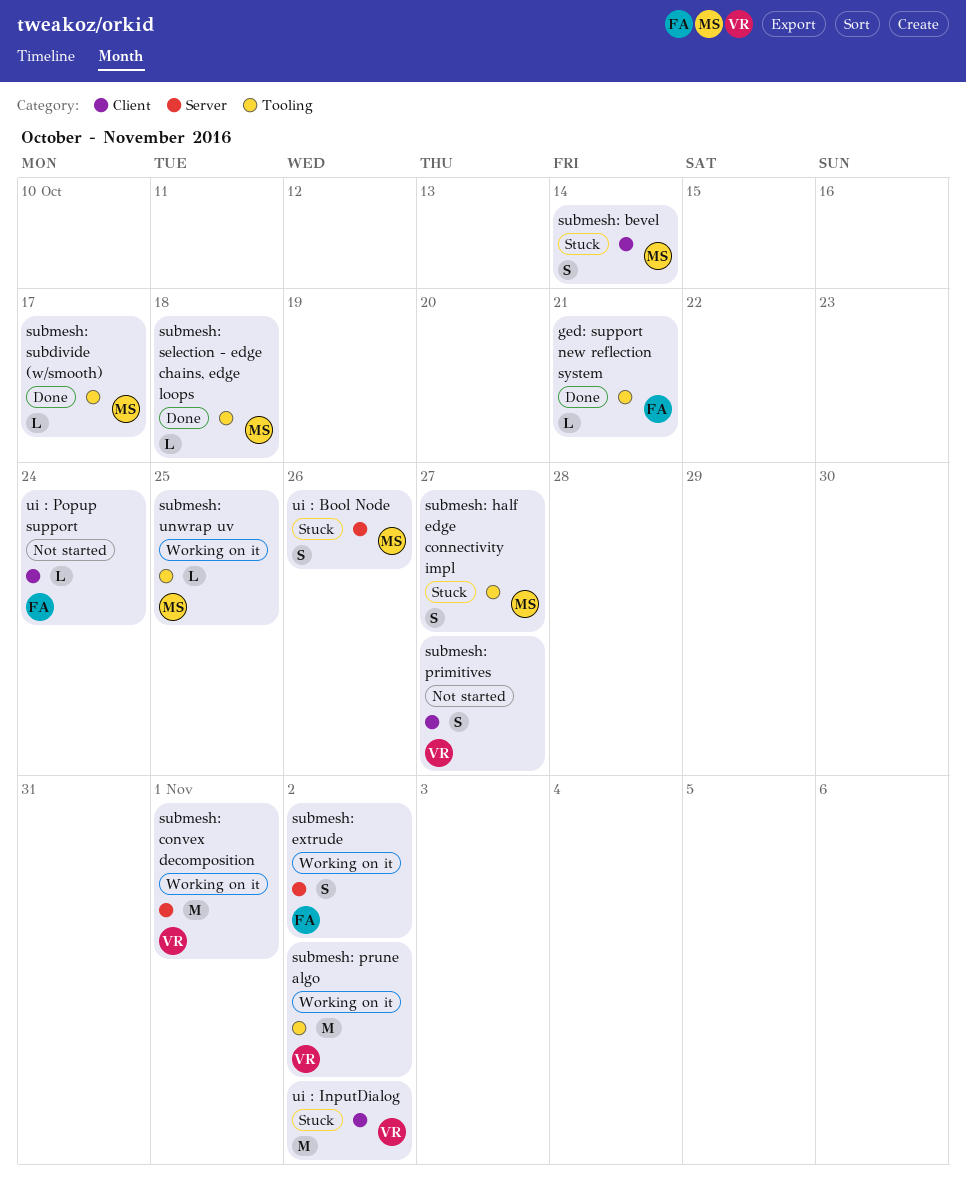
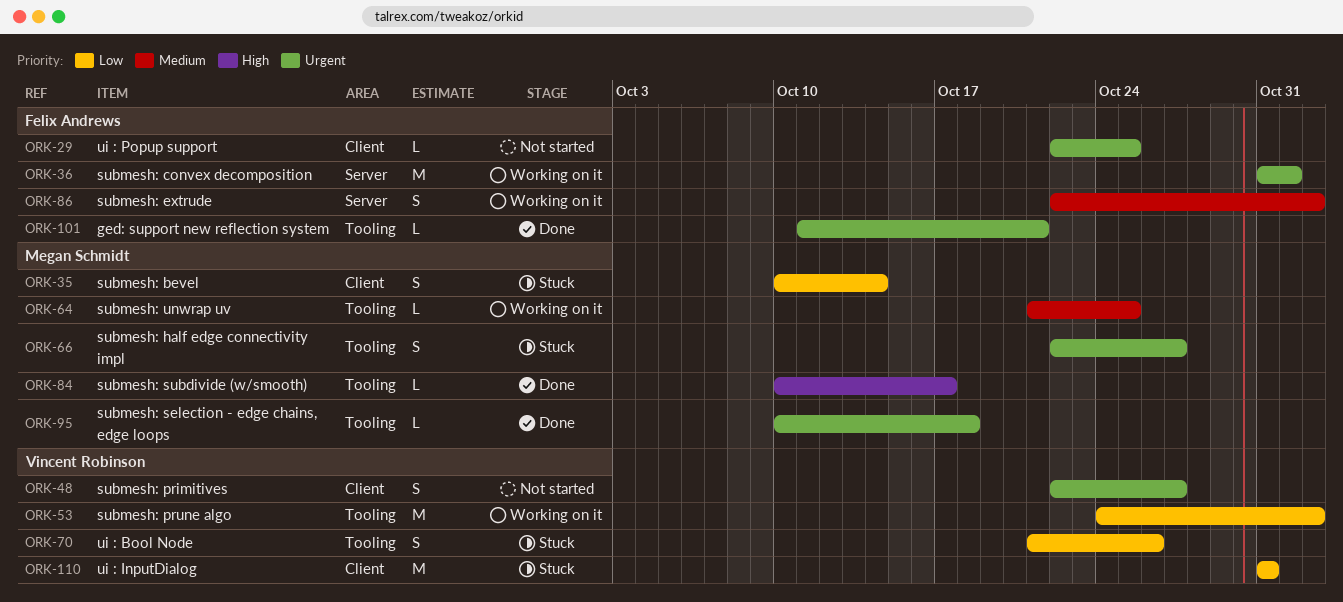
submesh: convex decomposition, owner: Vincent Robinson -> Felix Andrews
ui : Bool Node, owner: Megan Schmidt -> Vincent Robinson
ui : Bool Node, label: Server -> Tooling
ui : InputDialog, due: Nov 2 -> Oct 31
ui : Popup support, due: Oct 24 -> Oct 25

